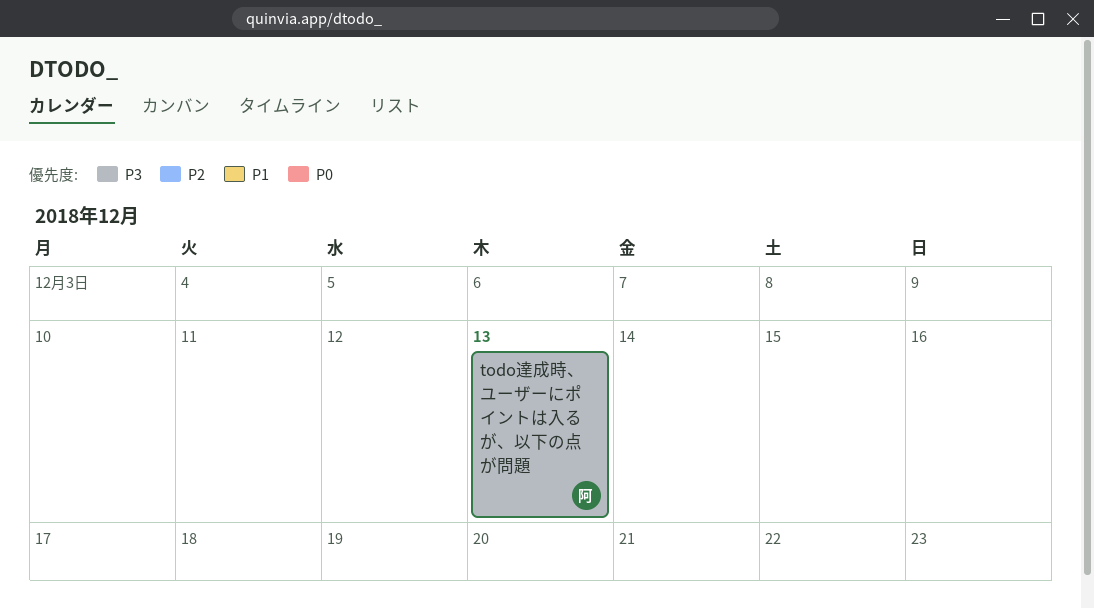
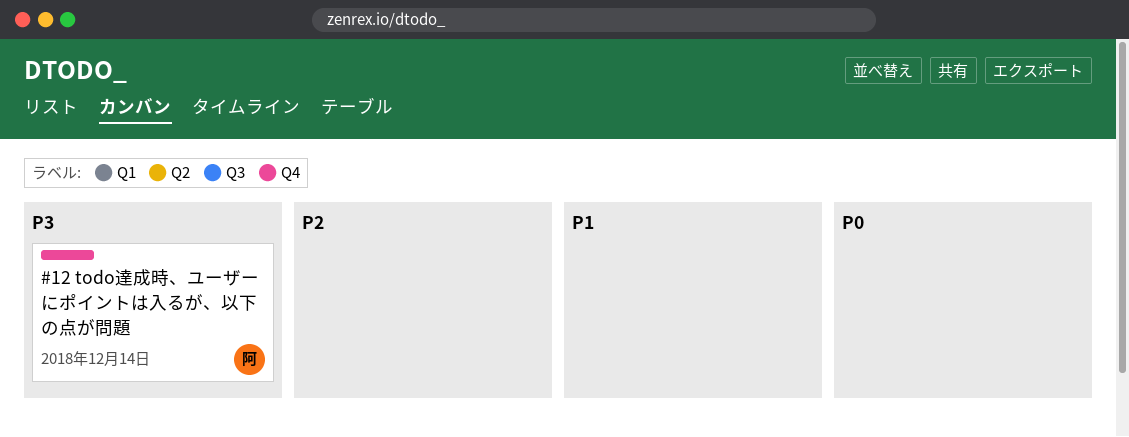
todo達成時、ユーザーにポイントは入るが、以下の点が問題, due: Dec 13 -> Dec 14

